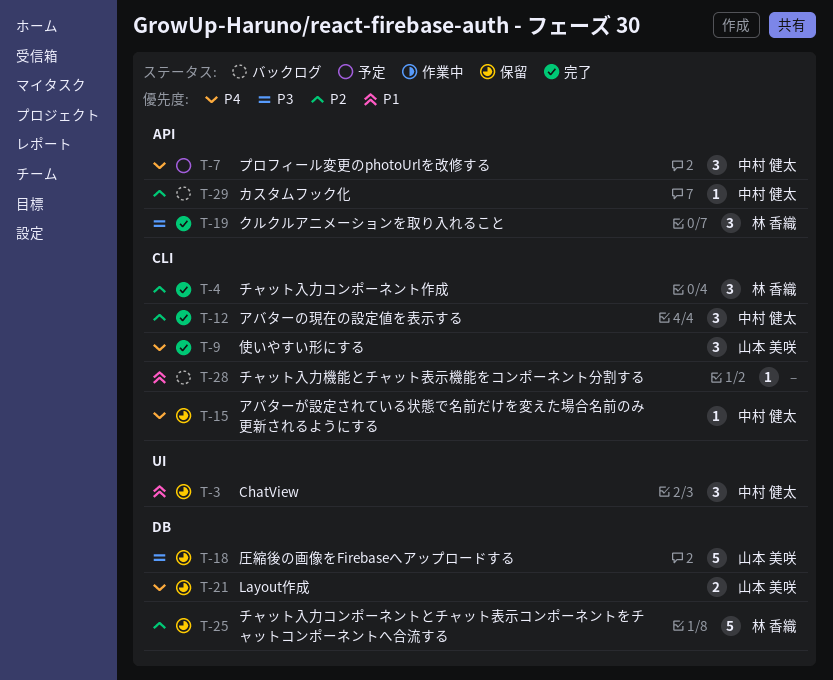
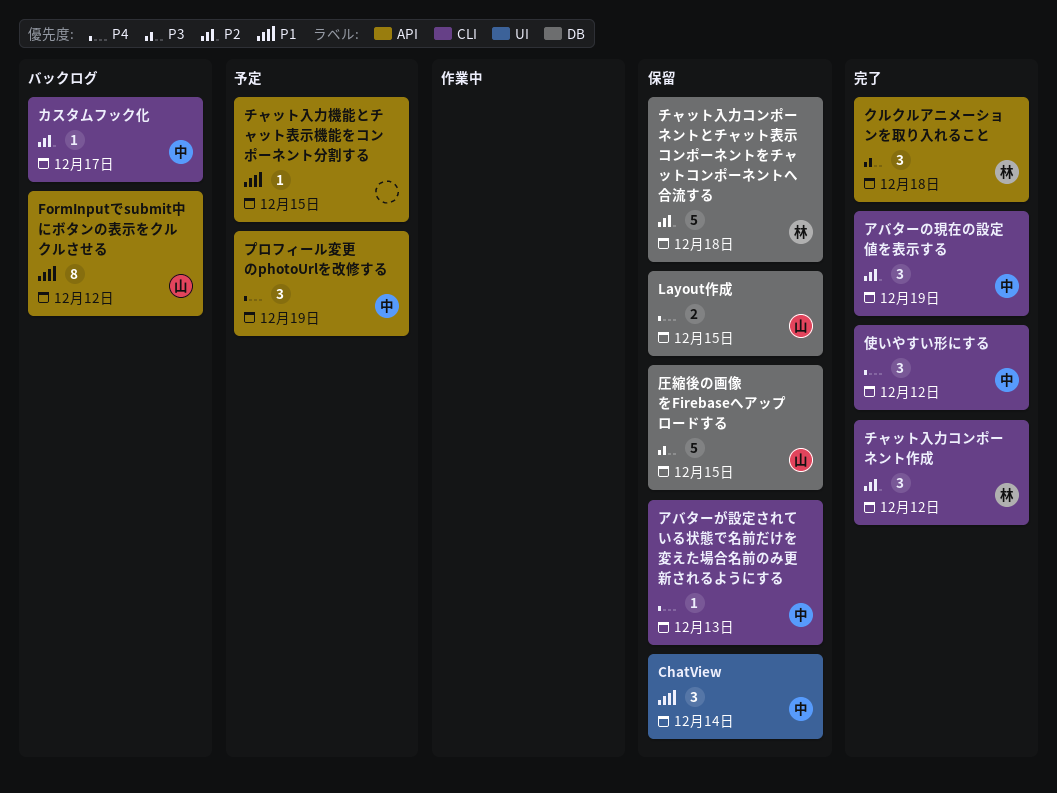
FormInputでsubmit中にボタンの表示をクルクルさせる: none -> present
カスタムフック化, label: API -> CLI
チャット入力機能とチャット表示機能をコンポーネント分割する, status: バックログ -> 予定
チャット入力機能とチャット表示機能をコンポーネント分割する, label: CLI -> API
使いやすい形にする, owner: 山本 美咲 -> 中村 健太

